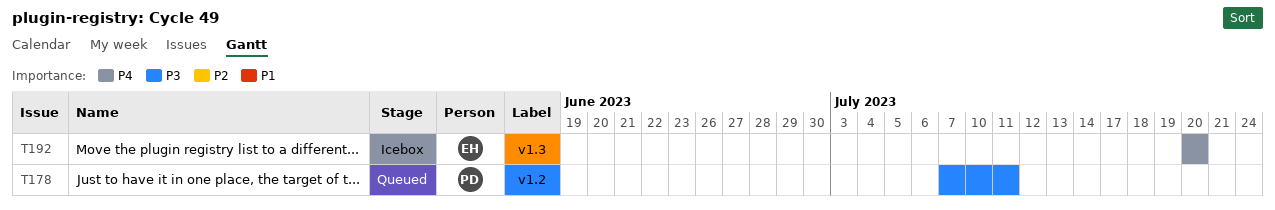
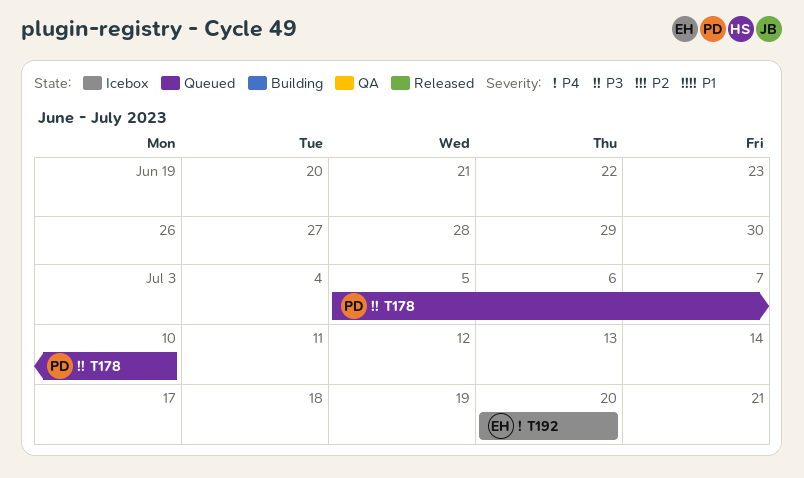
T178, start: Jul 7 -> Jul 5
T178, due: Jul 11 -> Jul 10

